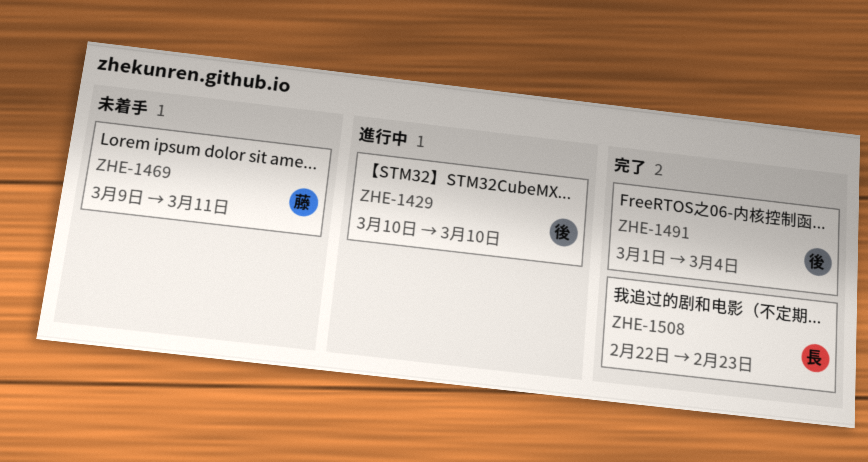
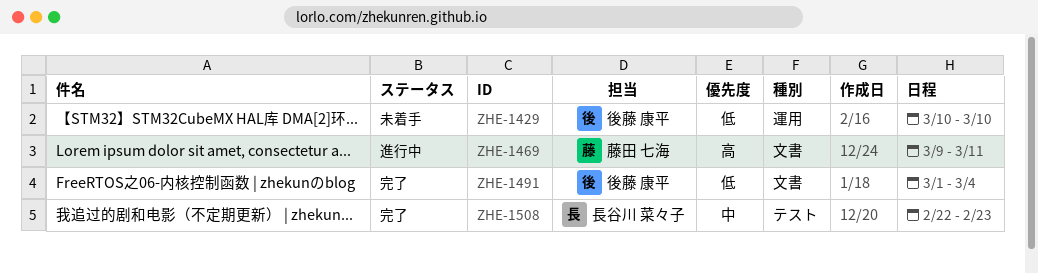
ZHE-1429, status: 進行中 -> 未着手
ZHE-1469, status: 未着手 -> 進行中

